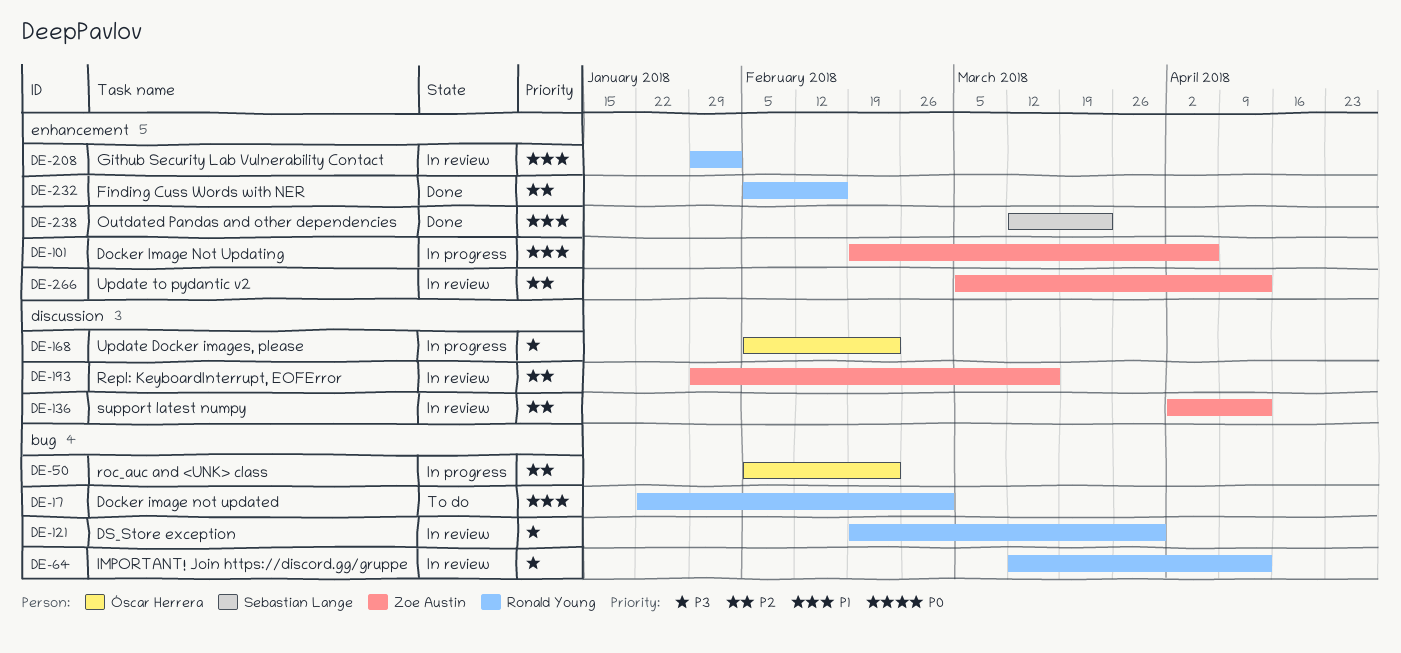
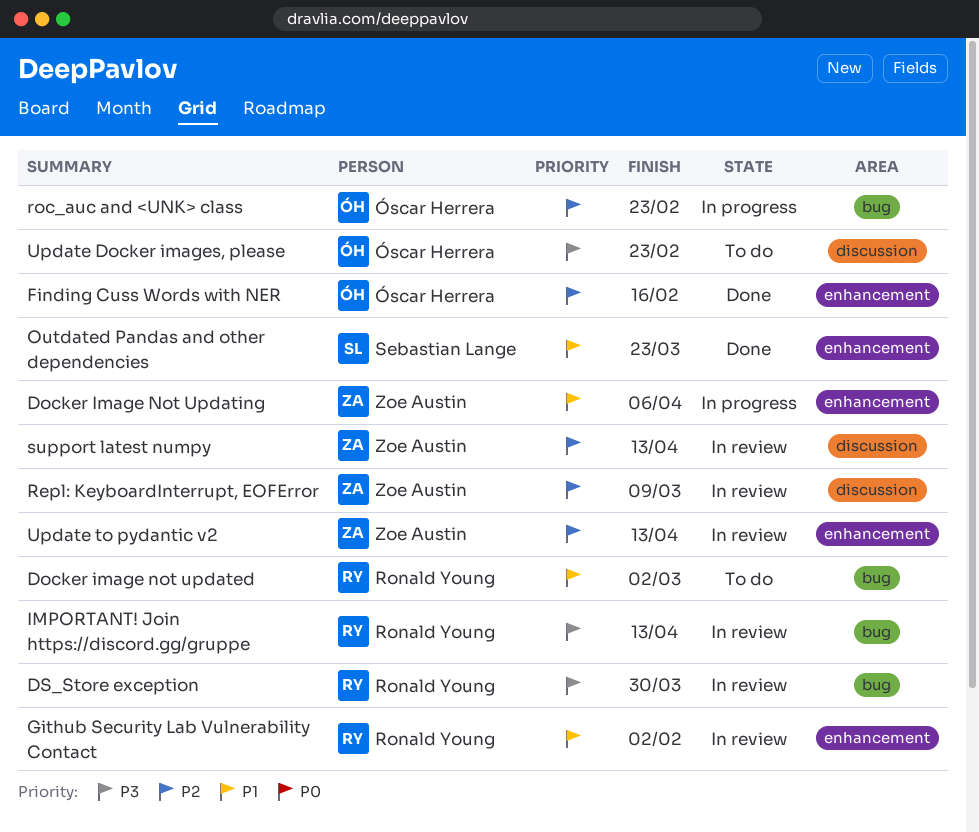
Finding Cuss Words with NER, owner: Ronald Young -> Óscar Herrera
Repl: KeyboardInterrupt, EOFError, due: Mar 16 -> Mar 9
Update Docker images, please, status: In progress -> To do

